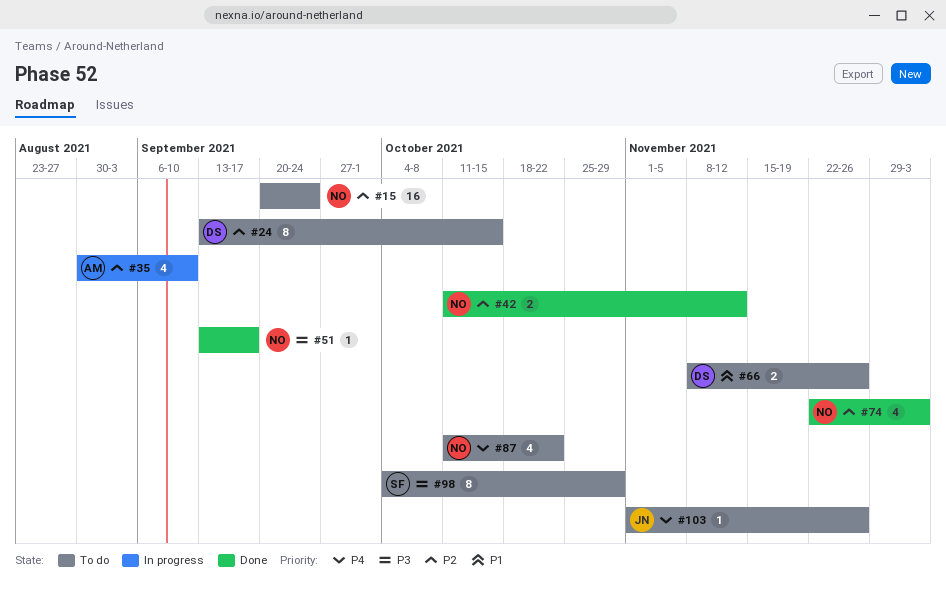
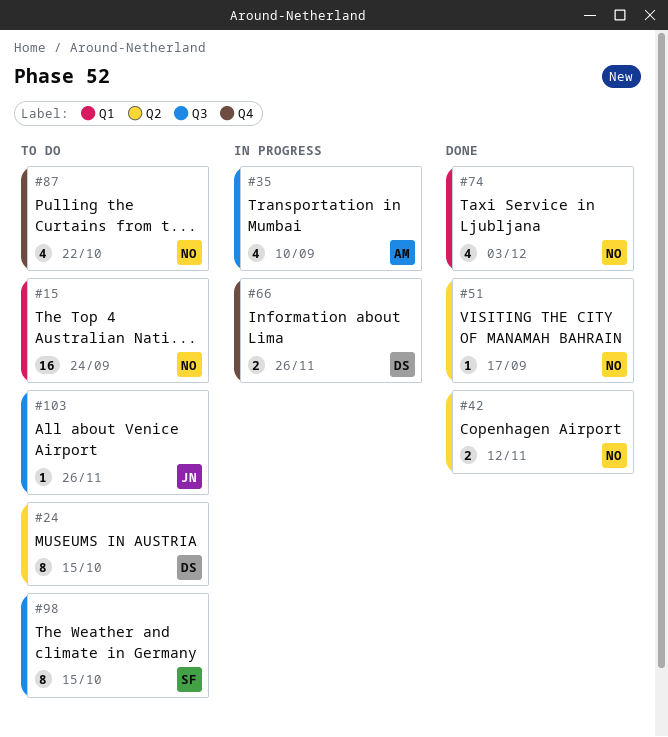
#66, status: To do -> In progress
#98, due: Oct 29 -> Oct 15

